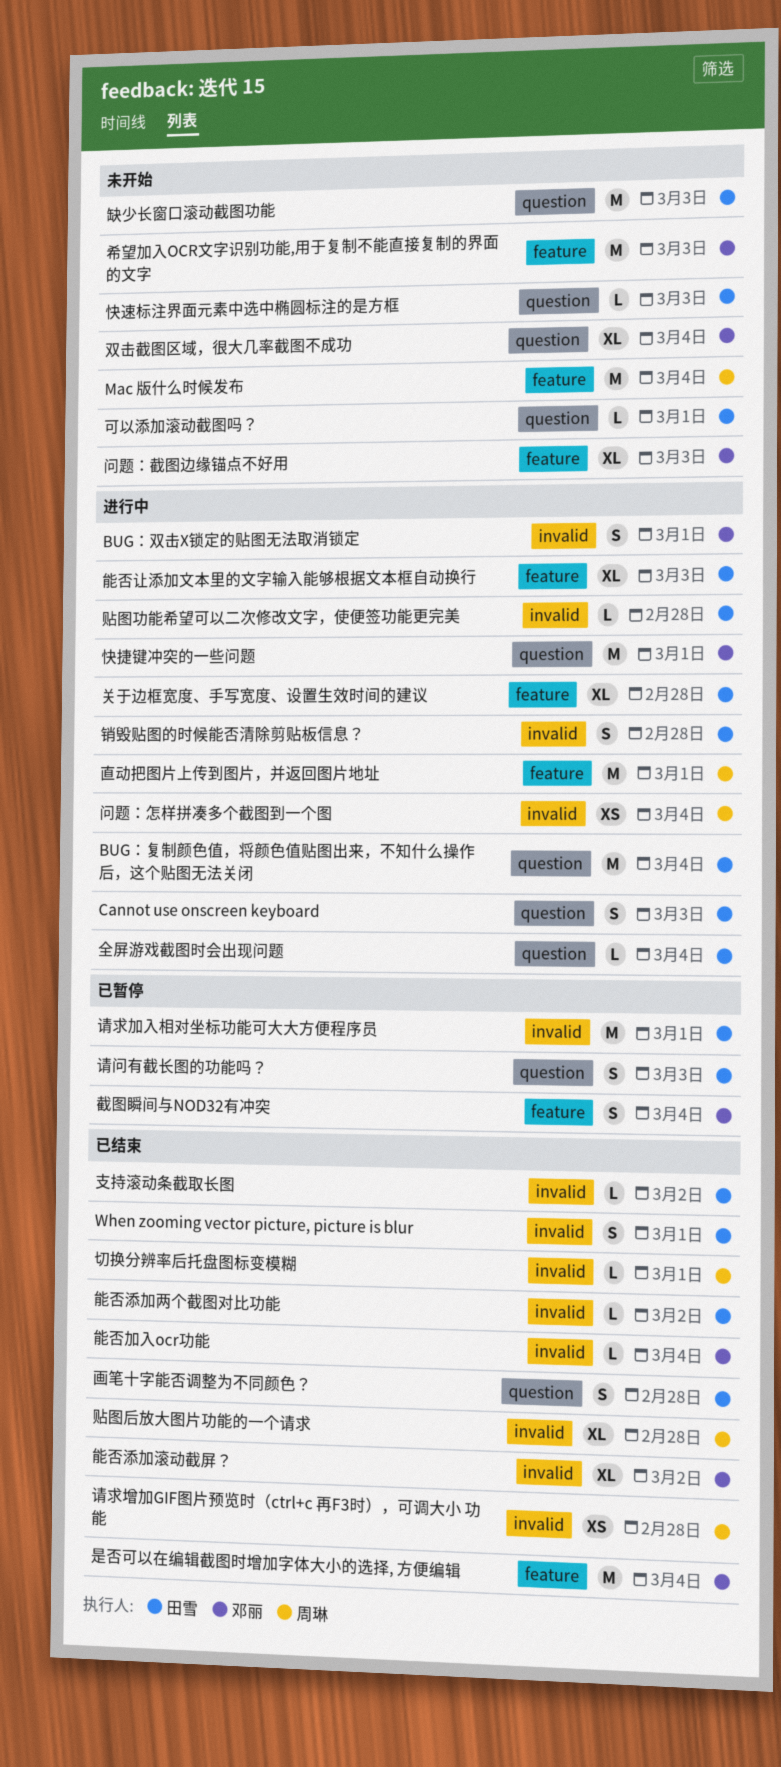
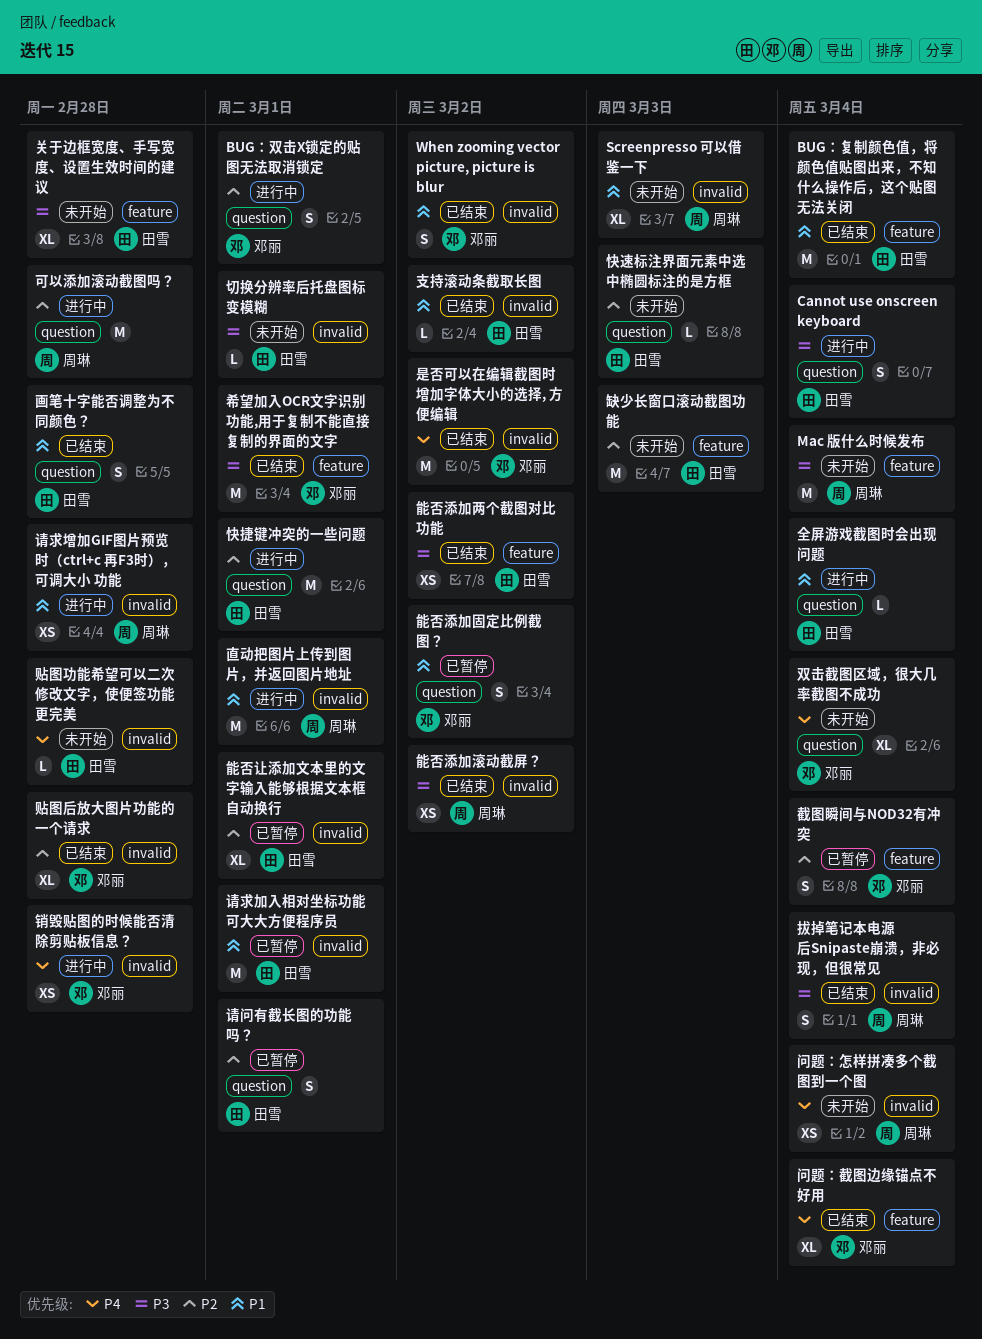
BUG：双击X锁定的贴图无法取消锁定, label: invalid -> question
BUG：复制颜色值，将颜色值贴图出来，不知什么操作后，这个贴图无法关闭, status: 进行中 -> 已结束
BUG：复制颜色值，将颜色值贴图出来，不知什么操作后，这个贴图无法关闭, label: question -> feature
Cannot use onscreen keyboard, due: Mar 3 -> Mar 4
Screenpresso 可以借鉴一下: none -> present
When zooming vector picture, picture is blur, owner: 田雪 -> 邓丽
When zooming vector picture, picture is blur, due: Mar 1 -> Mar 2
关于边框宽度、手写宽度、设置生效时间的建议, status: 进行中 -> 未开始
切换分辨率后托盘图标变模糊, status: 已结束 -> 未开始
切换分辨率后托盘图标变模糊, owner: 周琳 -> 田雪
可以添加滚动截图吗？, status: 未开始 -> 进行中
可以添加滚动截图吗？, owner: 田雪 -> 周琳
可以添加滚动截图吗？, estimate: L -> M
可以添加滚动截图吗？, due: Mar 1 -> Feb 28
希望加入OCR文字识别功能,用于复制不能直接复制的界面的文字, status: 未开始 -> 已结束
希望加入OCR文字识别功能,用于复制不能直接复制的界面的文字, due: Mar 3 -> Mar 1
快捷键冲突的一些问题, owner: 邓丽 -> 田雪
拔掉笔记本电源后Snipaste崩溃，非必现，但很常见: none -> present
是否可以在编辑截图时增加字体大小的选择, 方便编辑, label: feature -> invalid
是否可以在编辑截图时增加字体大小的选择, 方便编辑, due: Mar 4 -> Mar 2
直动把图片上传到图片，并返回图片地址, label: feature -> invalid
缺少长窗口滚动截图功能, label: question -> feature
能否加入ocr功能: present -> none
能否添加两个截图对比功能, label: invalid -> feature
能否添加两个截图对比功能, estimate: L -> XS
能否添加固定比例截图？: none -> present
能否添加滚动截屏？, owner: 邓丽 -> 周琳
能否添加滚动截屏？, estimate: XL -> XS
能否让添加文本里的文字输入能够根据文本框自动换行, status: 进行中 -> 已暂停
能否让添加文本里的文字输入能够根据文本框自动换行, label: feature -> invalid
能否让添加文本里的文字输入能够根据文本框自动换行, due: Mar 3 -> Mar 1
请求增加GIF图片预览时（ctrl+c 再F3时），可调大小 功能, status: 已结束 -> 进行中
请问有截长图的功能吗？, due: Mar 3 -> Mar 1
贴图功能希望可以二次修改文字，使便签功能更完美, status: 进行中 -> 未开始
贴图后放大图片功能的一个请求, owner: 周琳 -> 邓丽
销毁贴图的时候能否清除剪贴板信息？, owner: 田雪 -> 邓丽
销毁贴图的时候能否清除剪贴板信息？, estimate: S -> XS
问题：怎样拼凑多个截图到一个图, status: 进行中 -> 未开始
问题：截图边缘锚点不好用, status: 未开始 -> 已结束
问题：截图边缘锚点不好用, due: Mar 3 -> Mar 4

